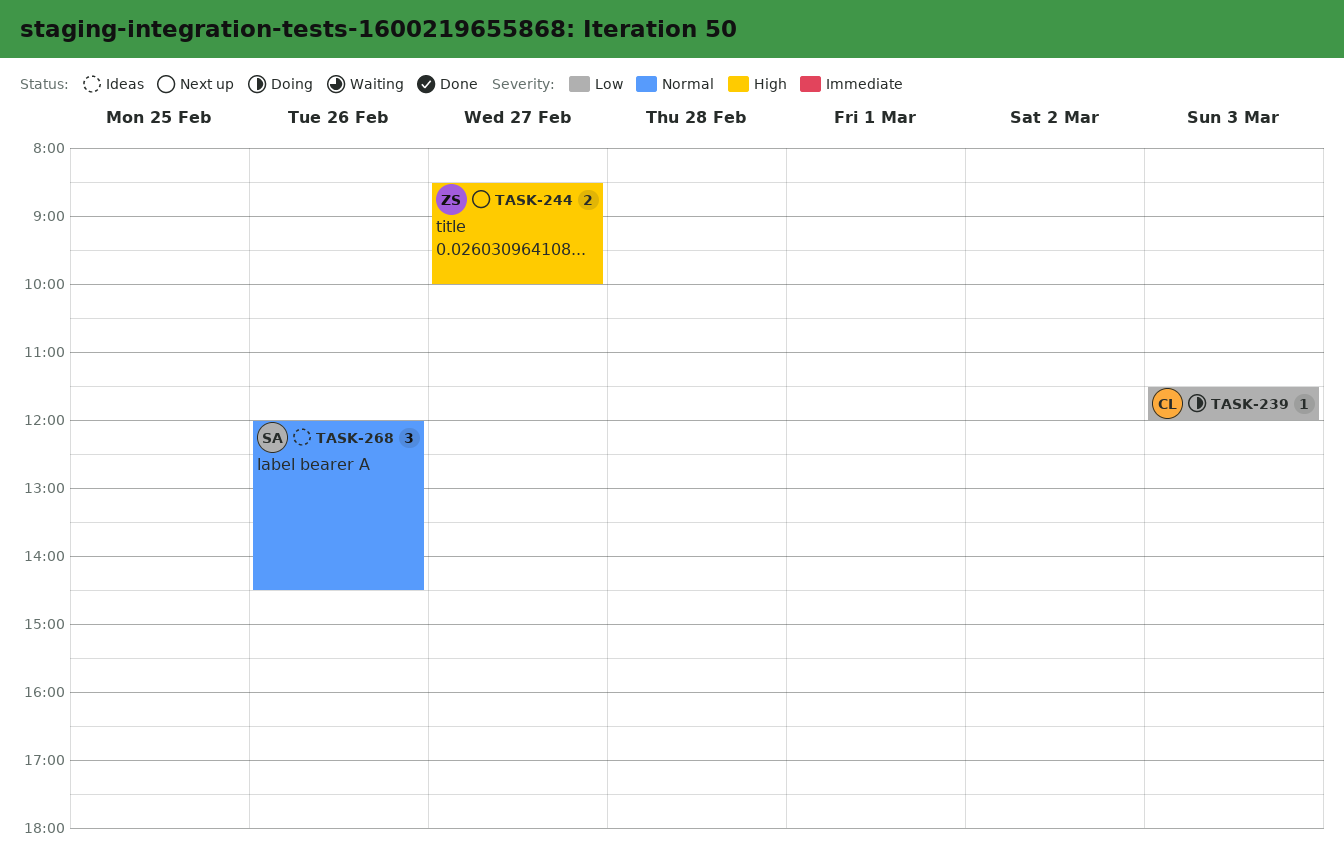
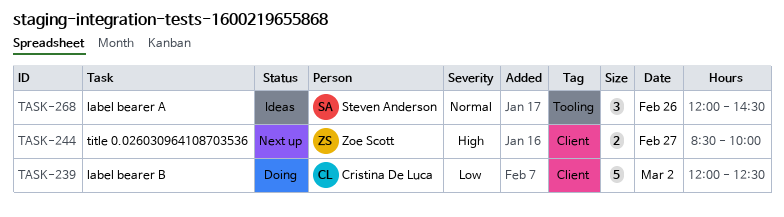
TASK-239, estimate: 1 -> 5
TASK-239, day: Mar 3 -> Mar 2
TASK-239, begins: 11:30 -> 12:00
TASK-239, ends: 12:00 -> 12:30

